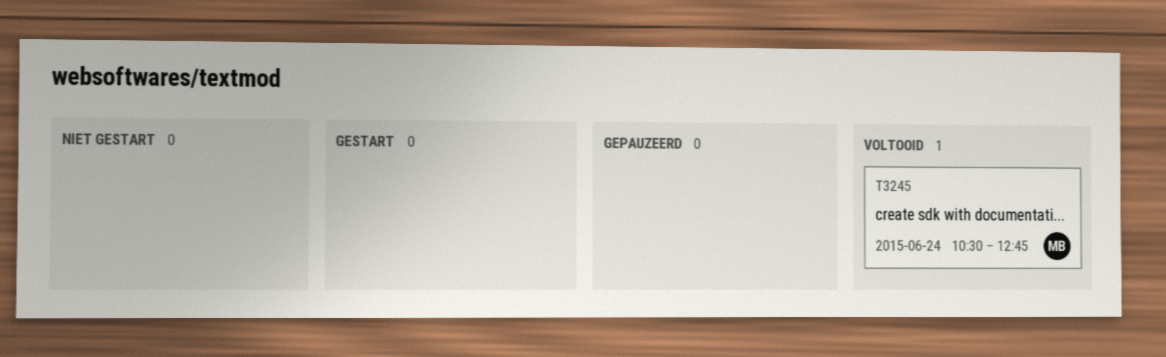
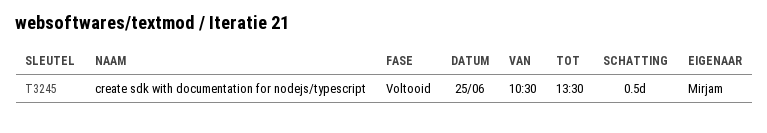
T3245, day: Jun 24 -> Jun 25
T3245, ends: 12:45 -> 13:30

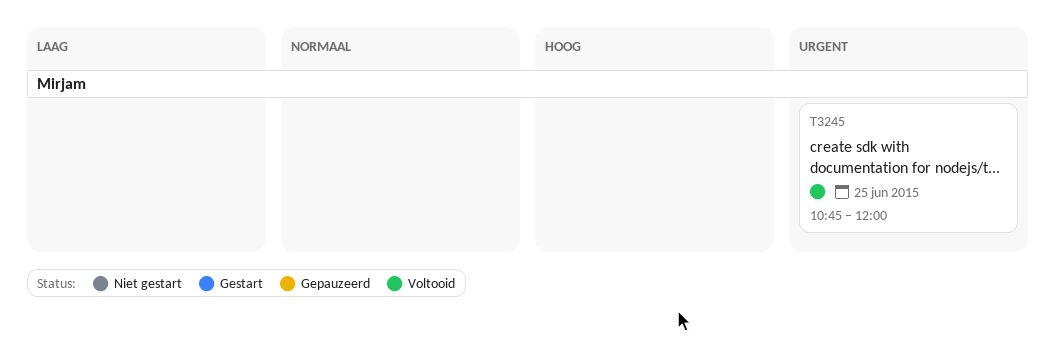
T3245, begins: 10:30 -> 10:45
T3245, ends: 13:30 -> 12:00

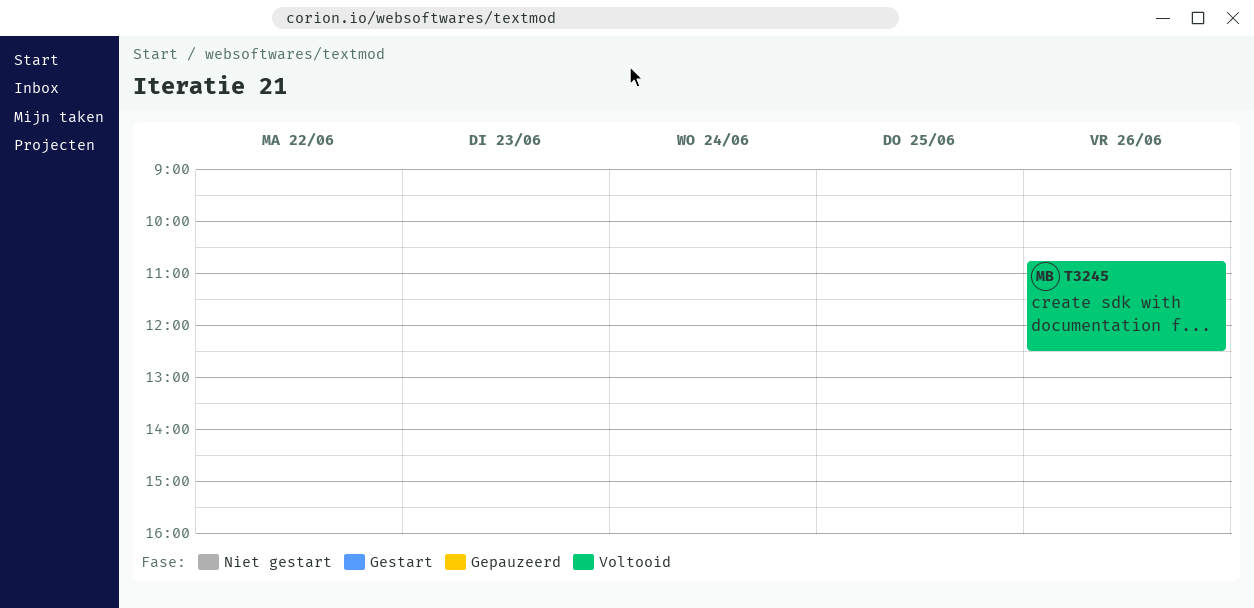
T3245, day: Jun 25 -> Jun 26
T3245, ends: 12:00 -> 12:30

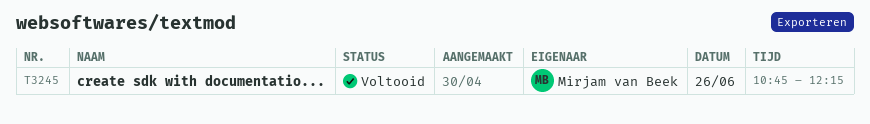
T3245, ends: 12:30 -> 12:15

